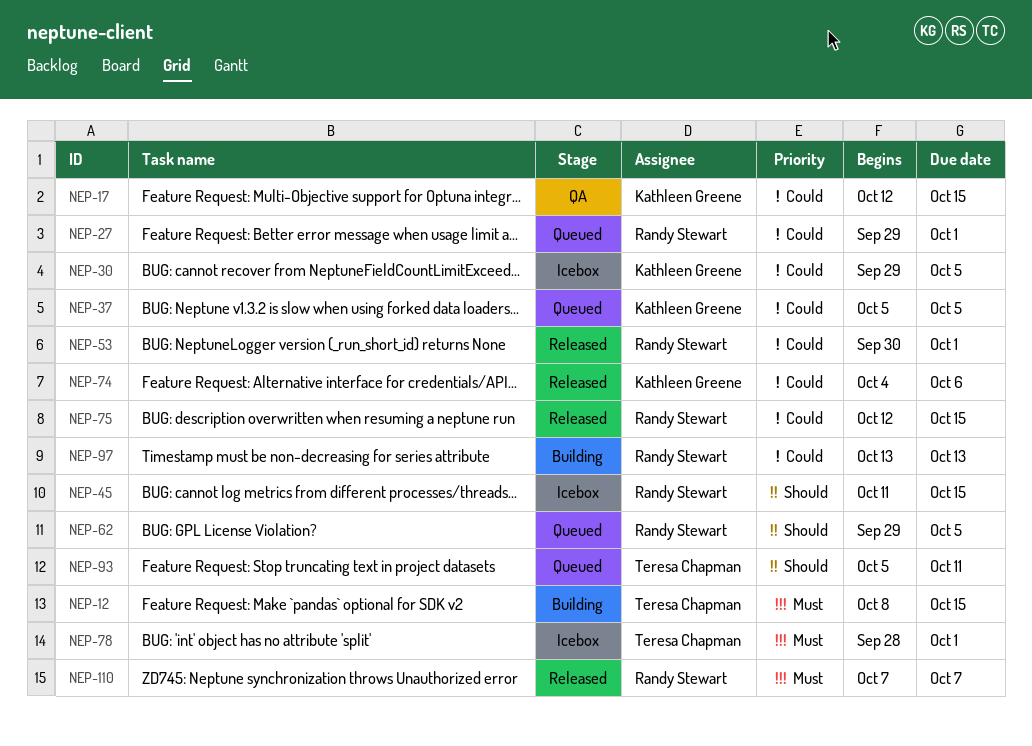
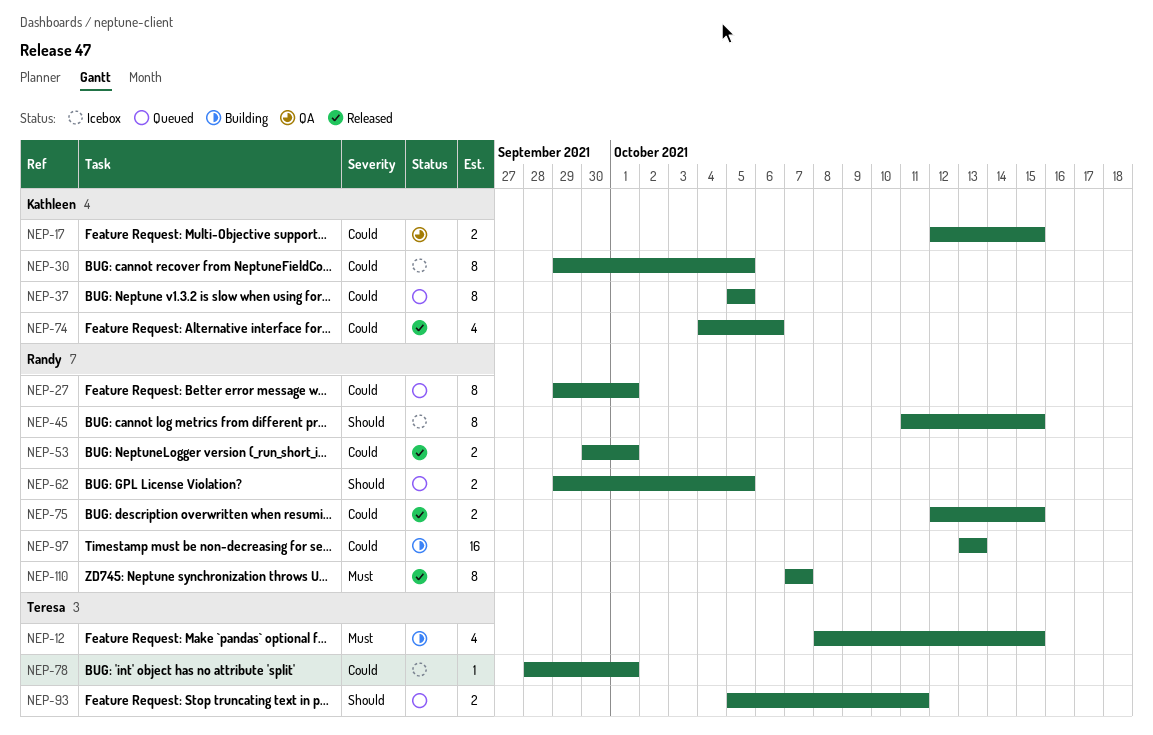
NEP-78, priority: Must -> Could

